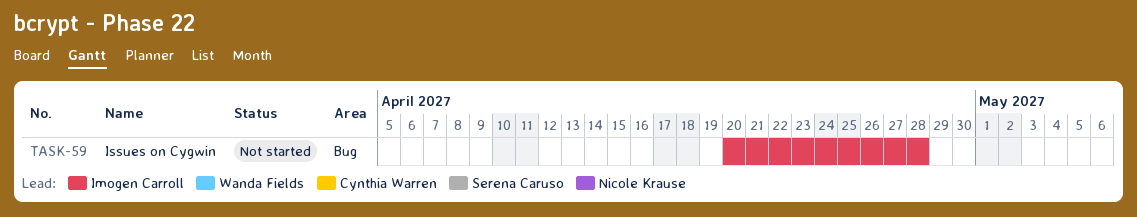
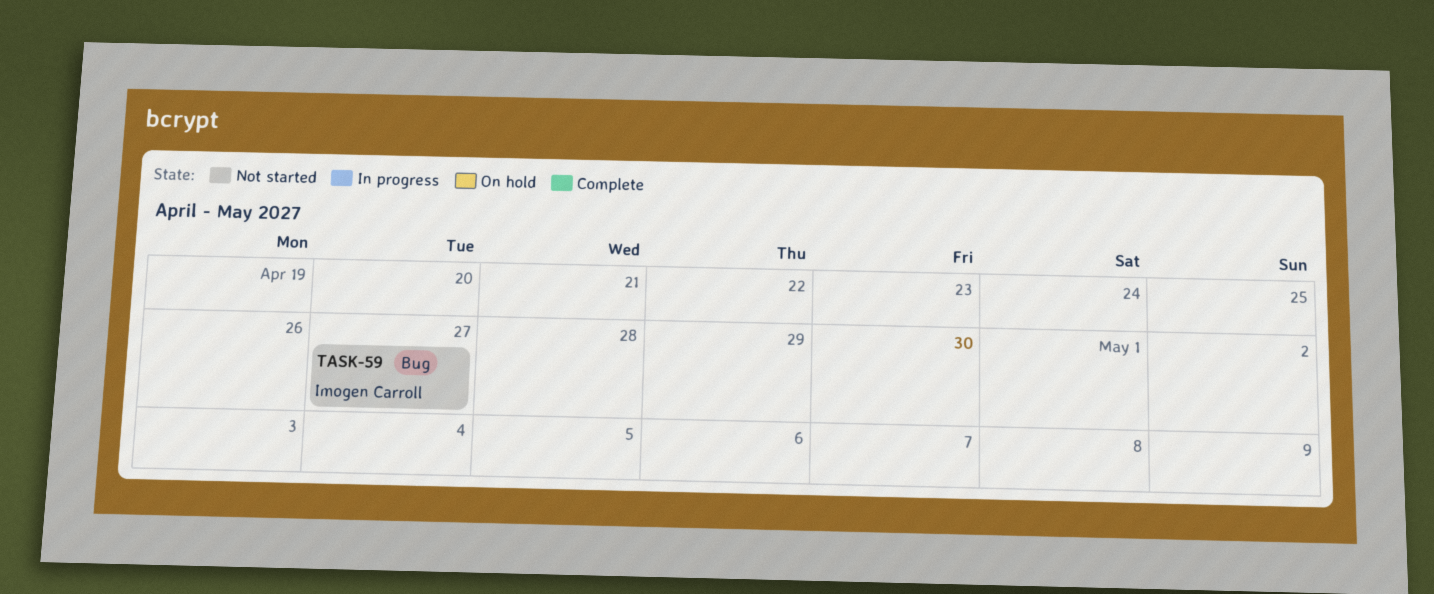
TASK-59, due: Apr 28 -> Apr 27

